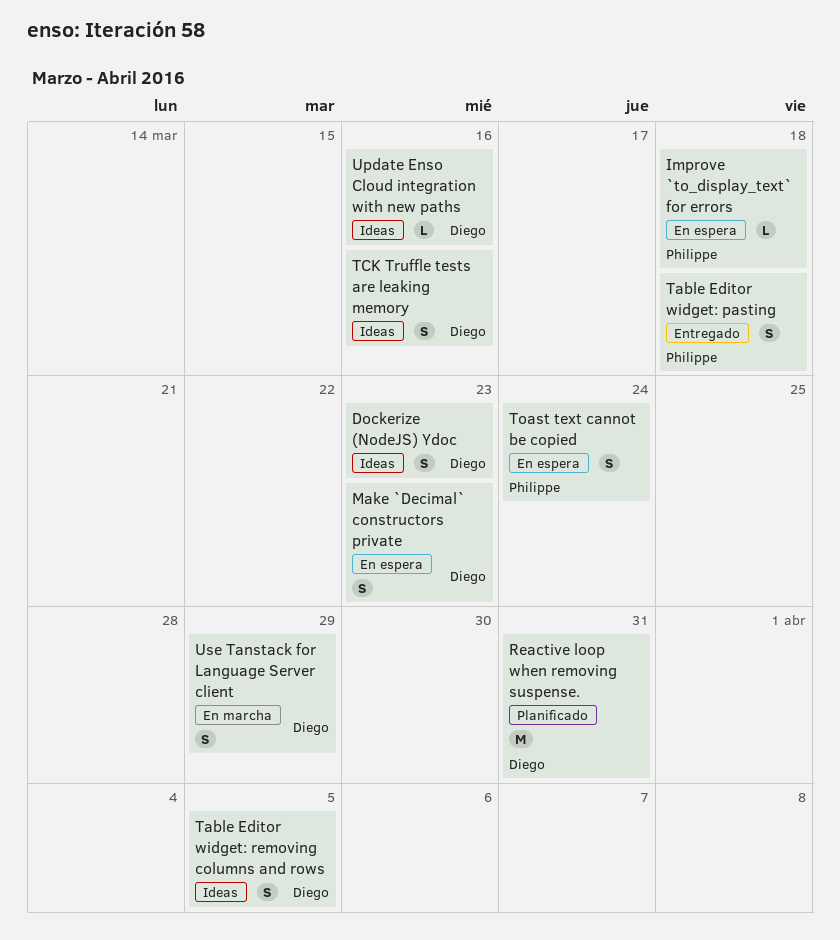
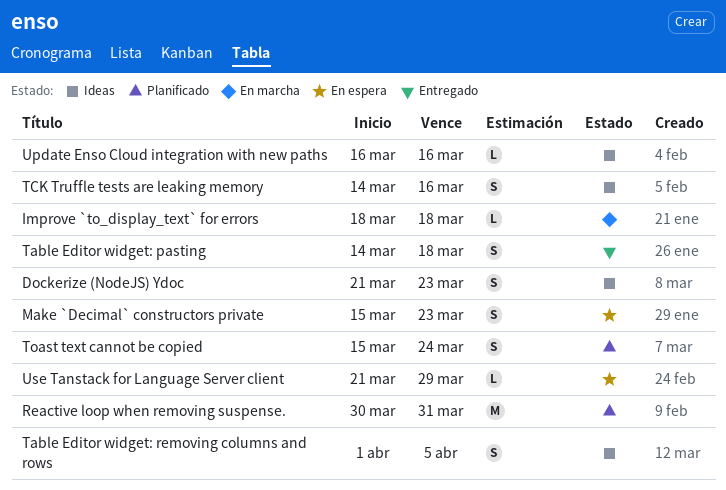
Improve `to_display_text` for errors, status: En espera -> En marcha
Toast text cannot be copied, status: En espera -> Planificado
Use Tanstack for Language Server client, status: En marcha -> En espera
Use Tanstack for Language Server client, estimate: S -> L

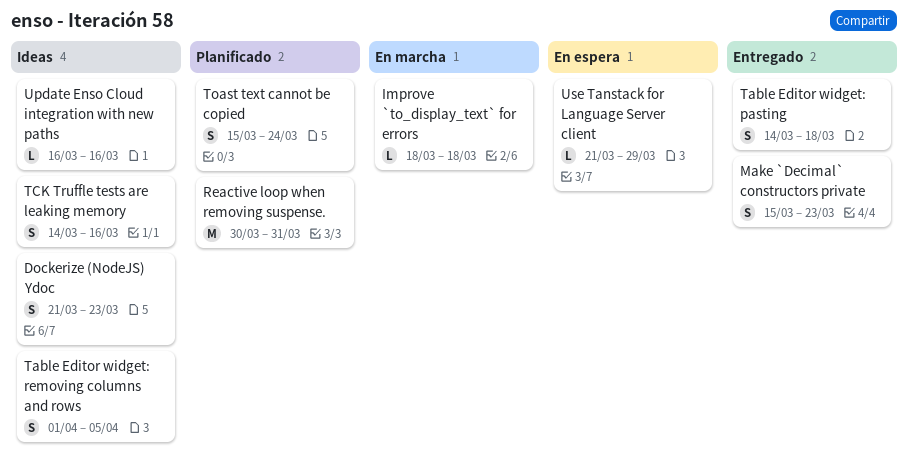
Make `Decimal` constructors private, status: En espera -> Entregado

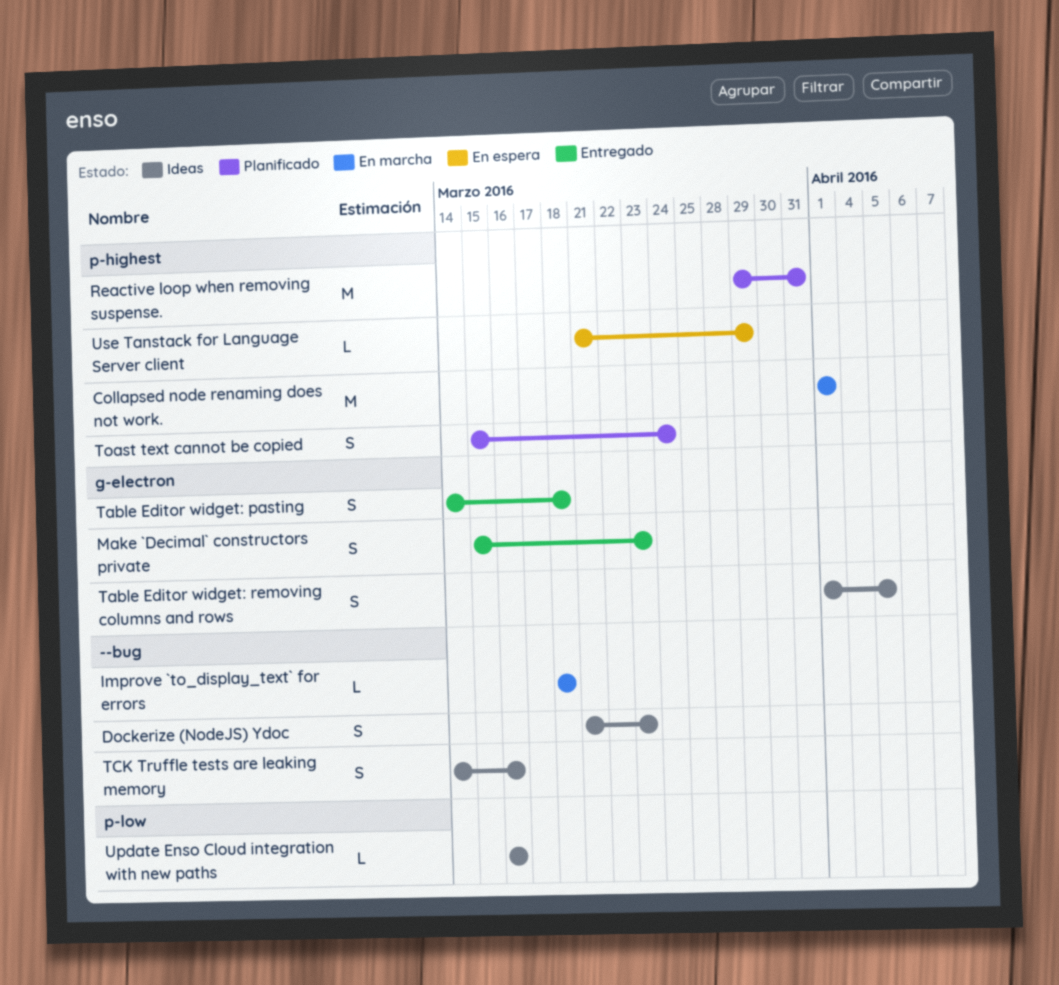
Collapsed node renaming does not work.: none -> present
Reactive loop when removing suspense., start: Mar 30 -> Mar 29

